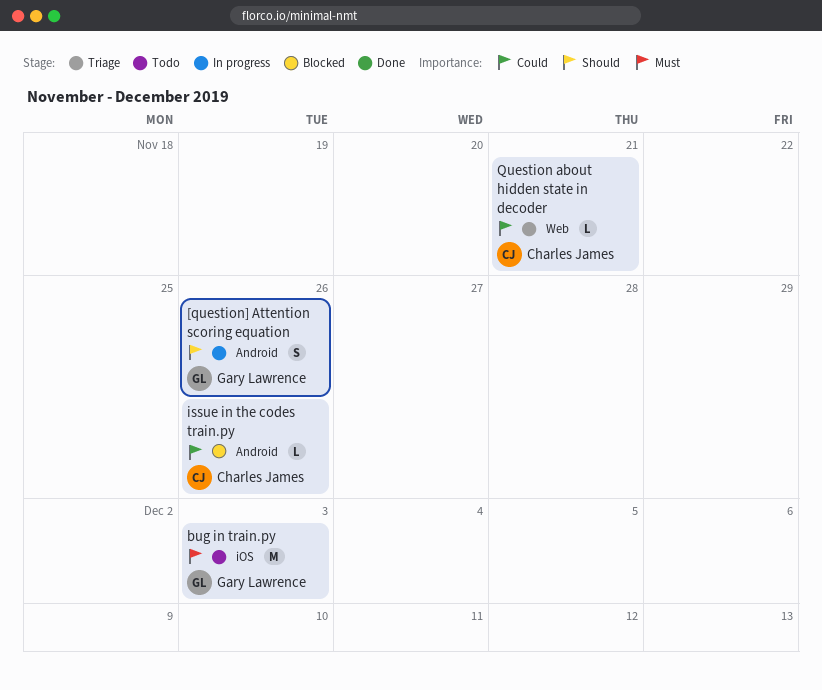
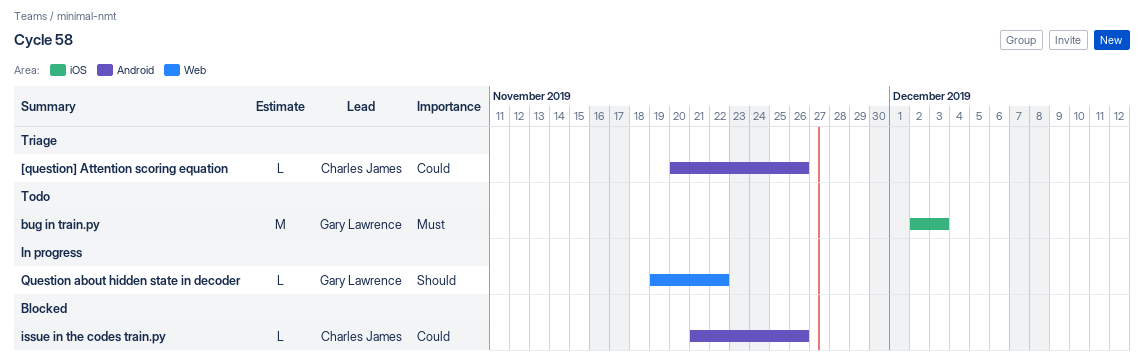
[question] Attention scoring equation, status: In progress -> Triage
[question] Attention scoring equation, owner: Gary Lawrence -> Charles James
[question] Attention scoring equation, priority: Should -> Could
[question] Attention scoring equation, estimate: S -> L
Question about hidden state in decoder, status: Triage -> In progress
Question about hidden state in decoder, owner: Charles James -> Gary Lawrence
Question about hidden state in decoder, priority: Could -> Should
Question about hidden state in decoder, due: Nov 21 -> Nov 22

